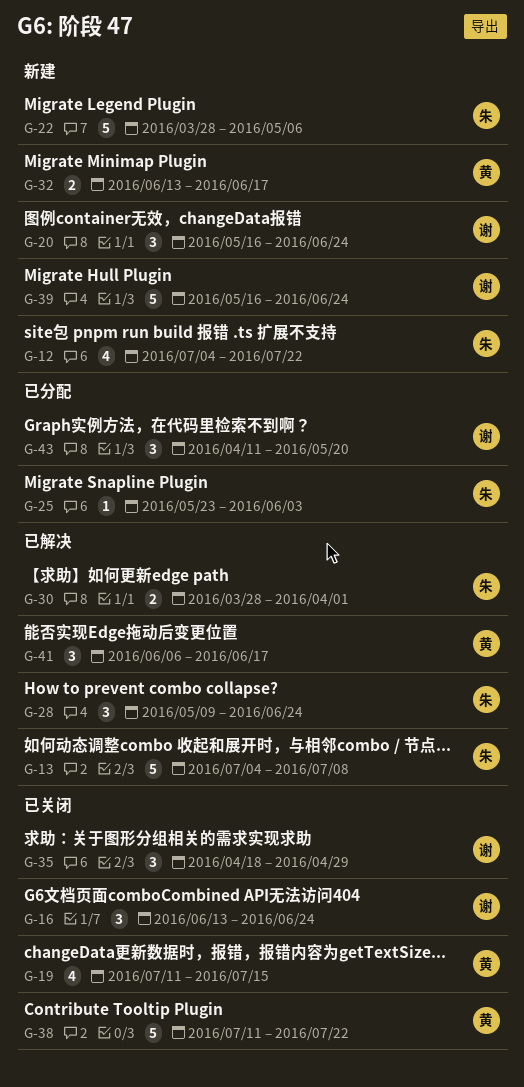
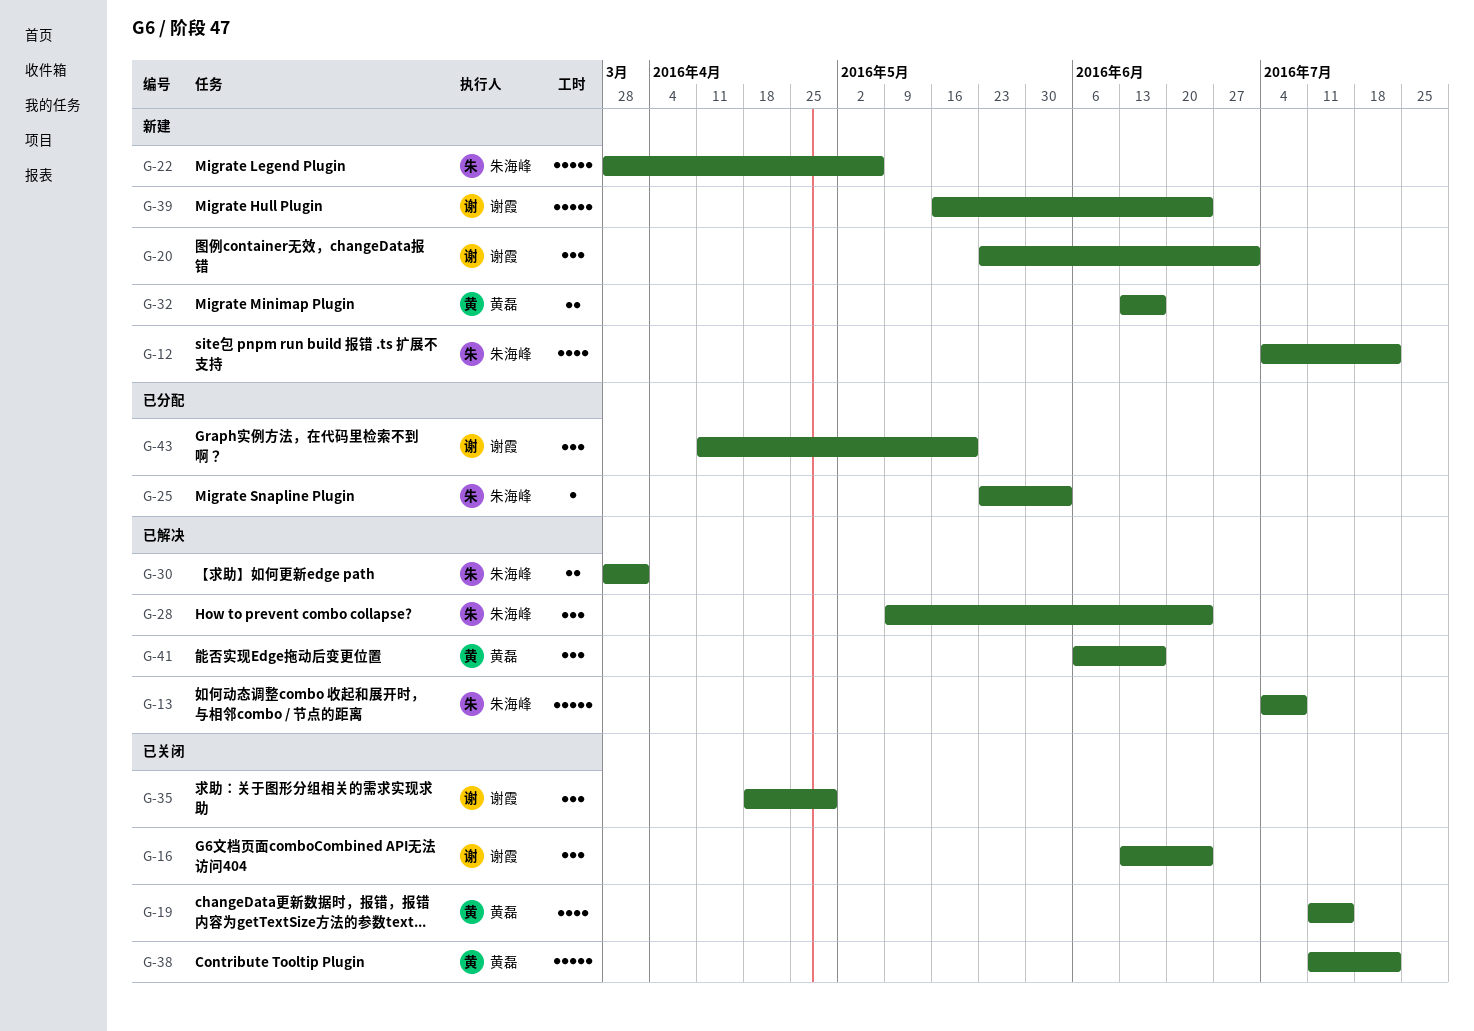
G-20, start: May 16 -> May 23
G-20, due: Jun 24 -> Jul 1

